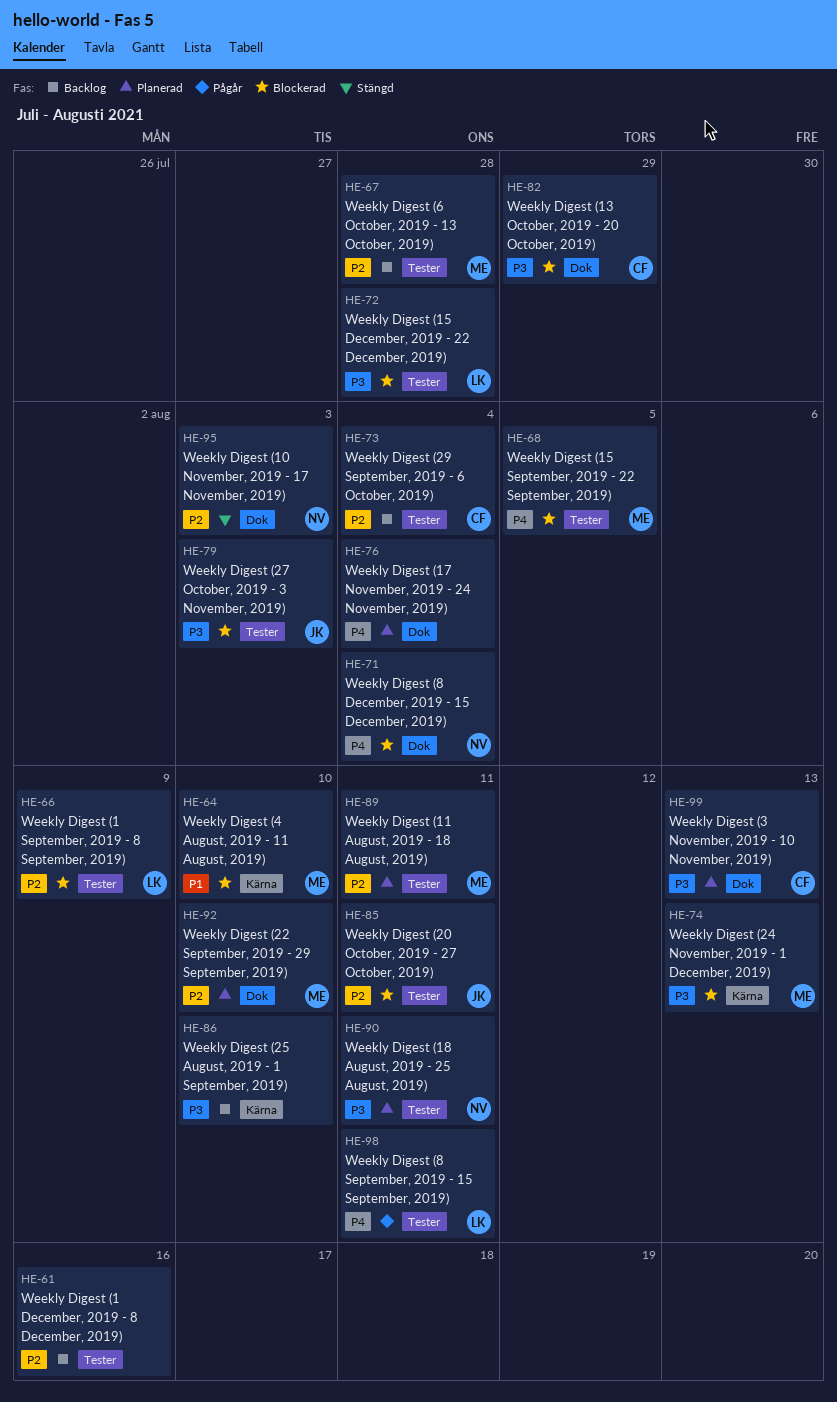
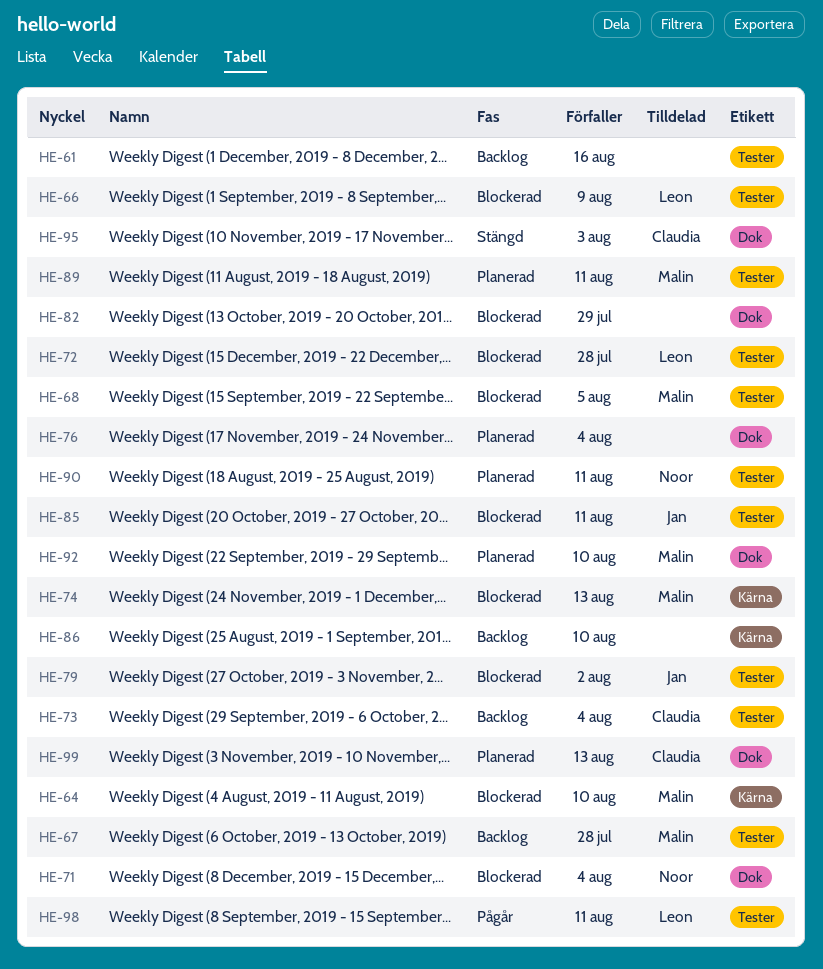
HE-79, due: Aug 3 -> Aug 2
HE-82, owner: Claudia -> none
HE-95, owner: Noor -> Claudia

